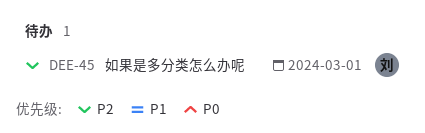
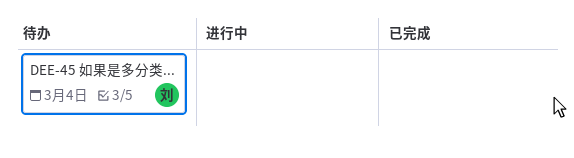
DEE-45, due: Mar 1 -> Mar 4

